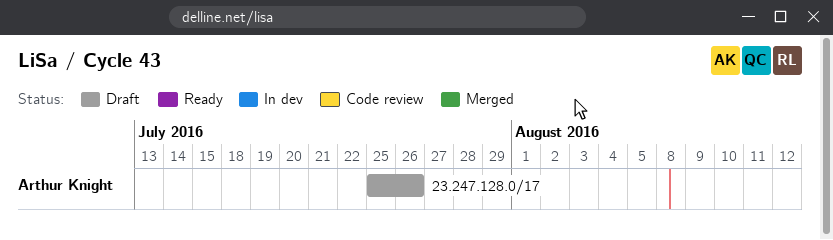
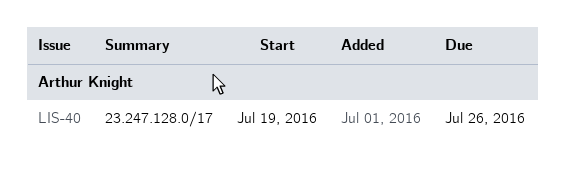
23.247.128.0/17, start: Jul 25 -> Jul 19

